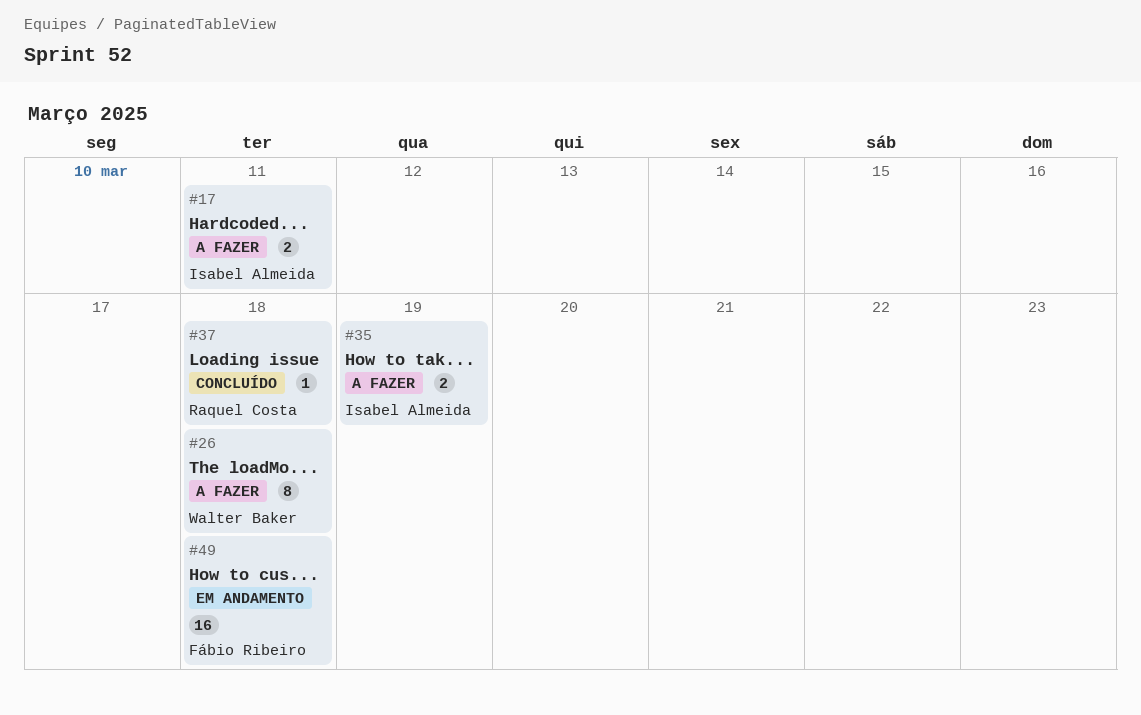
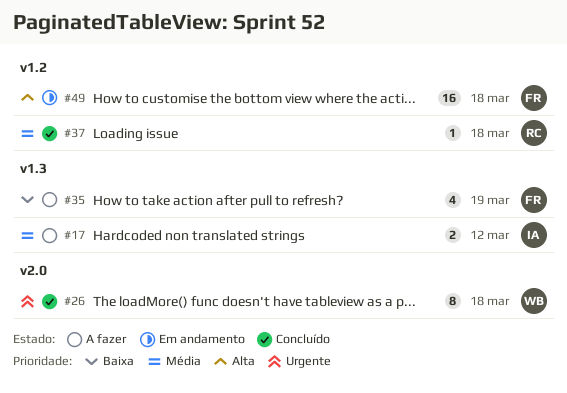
#17, due: Mar 11 -> Mar 12
#26, status: A fazer -> Concluído
#35, owner: Isabel Almeida -> Fábio Ribeiro
#35, estimate: 2 -> 4

